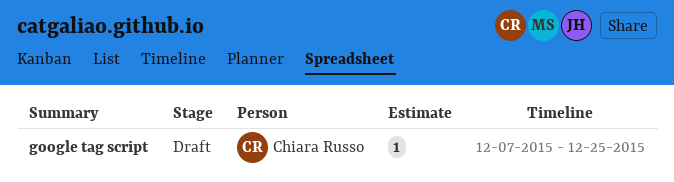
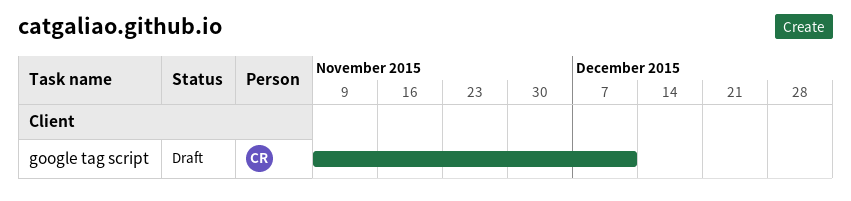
google tag script, start: Dec 7 -> Nov 9
google tag script, due: Dec 25 -> Dec 11

